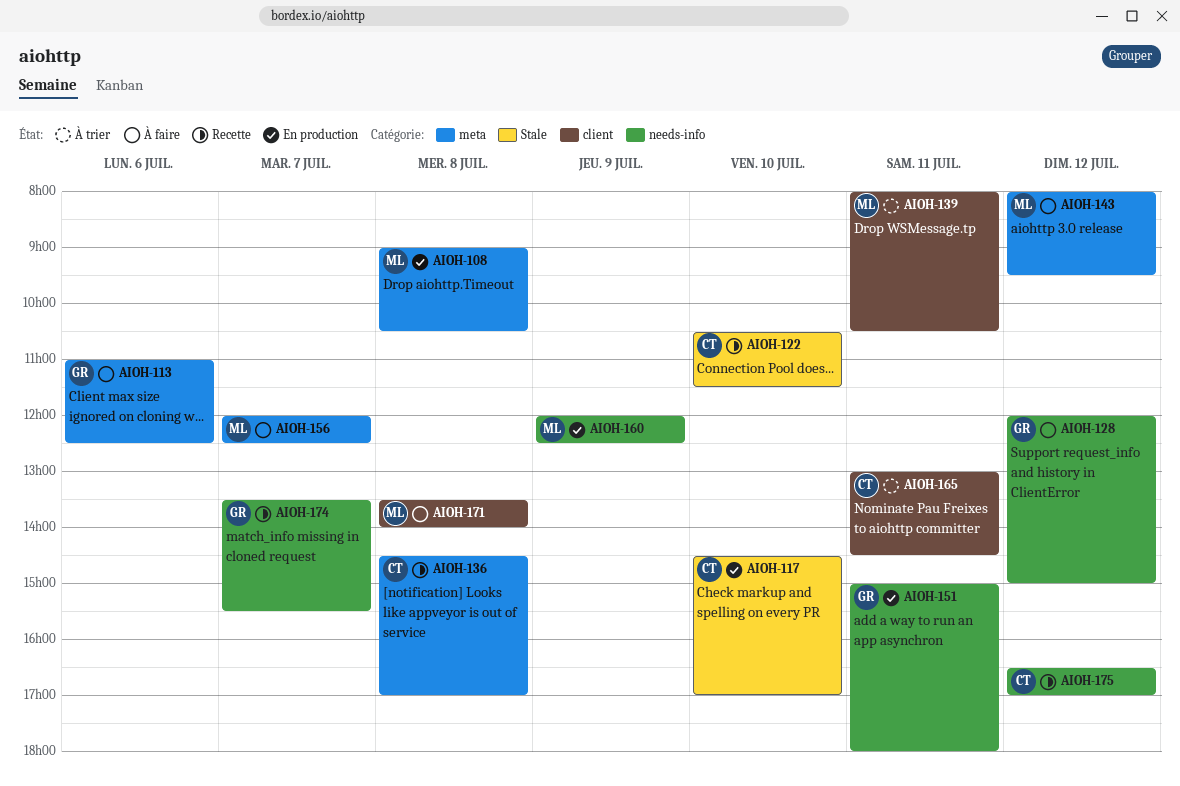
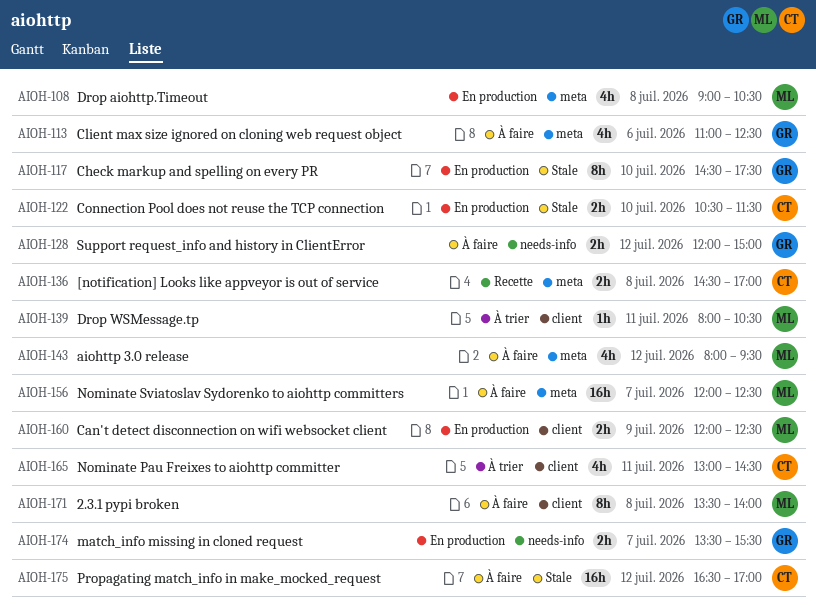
AIOH-117, owner: CT -> GR
AIOH-117, ends: 17:00 -> 17:30
AIOH-122, status: Recette -> En production
AIOH-151: present -> none
AIOH-160, label: needs-info -> client
AIOH-174, status: Recette -> En production
AIOH-175, status: Recette -> À faire
AIOH-175, label: needs-info -> Stale

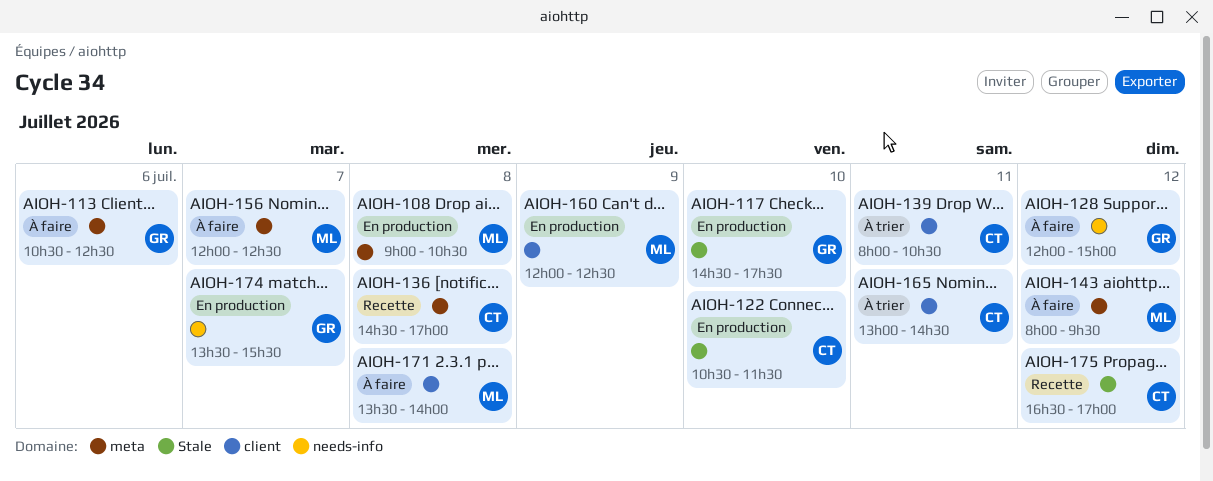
AIOH-113, begins: 11:00 -> 10:30
AIOH-139, owner: ML -> CT
AIOH-175, status: À faire -> Recette

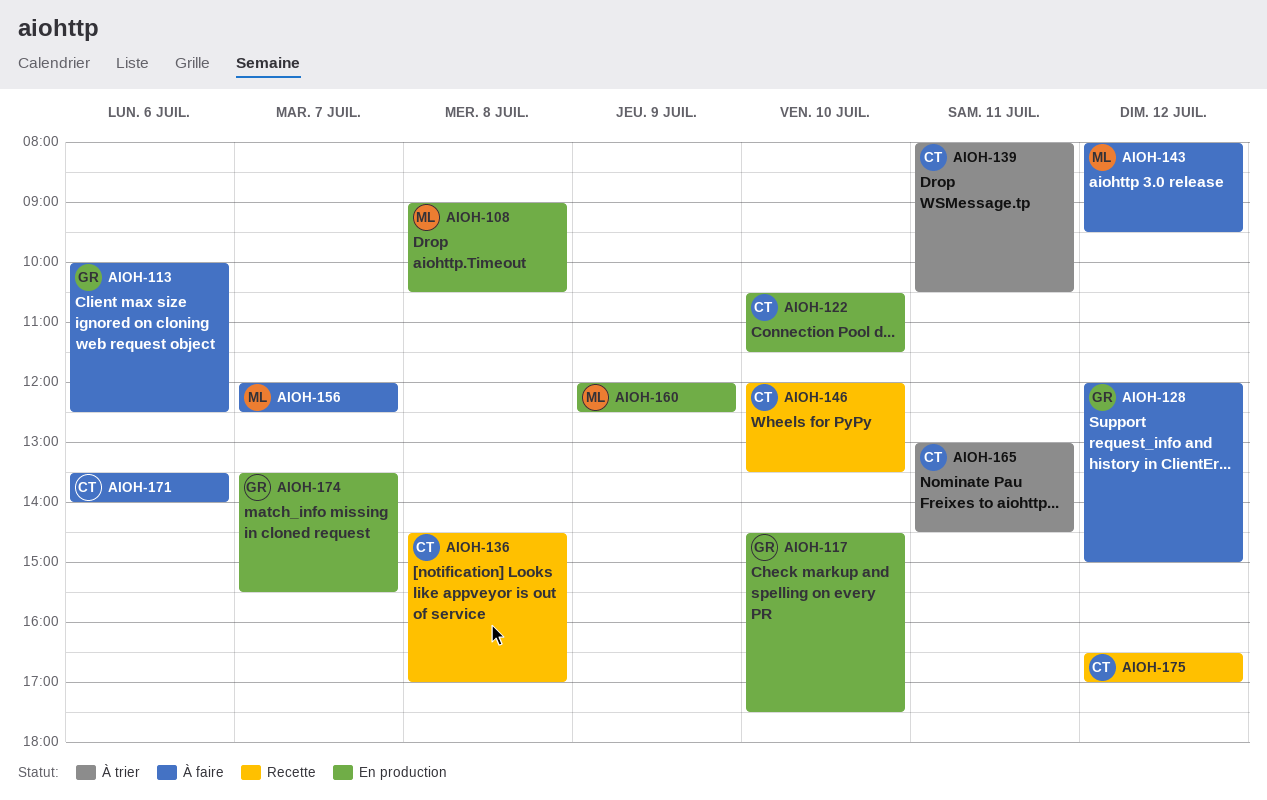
AIOH-113, begins: 10:30 -> 10:00
AIOH-146: none -> present
AIOH-171, owner: ML -> CT
AIOH-171, day: Jul 8 -> Jul 6

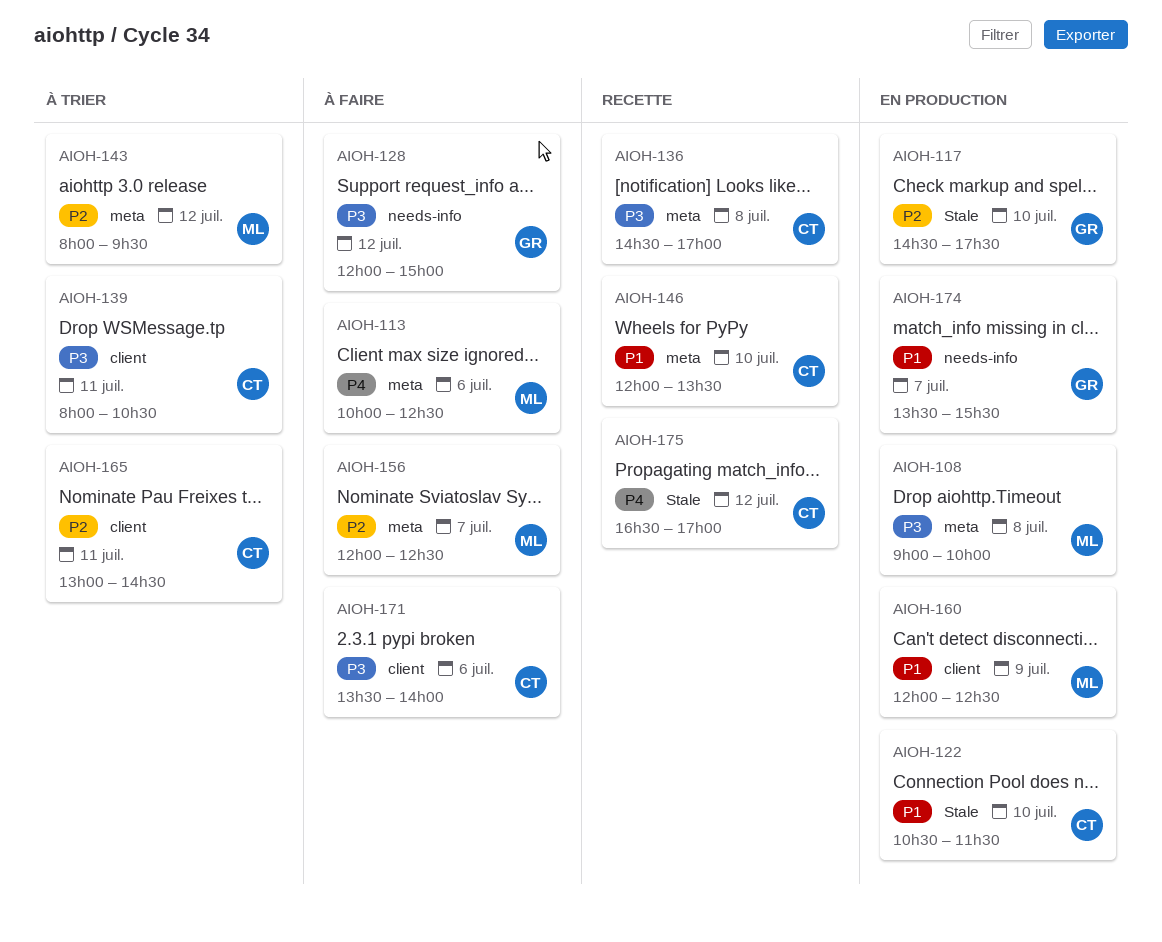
AIOH-108, ends: 10:30 -> 10:00
AIOH-113, owner: GR -> ML
AIOH-143, status: À faire -> À trier

